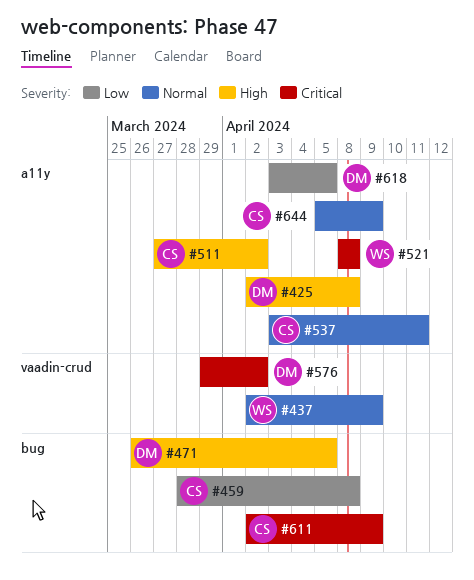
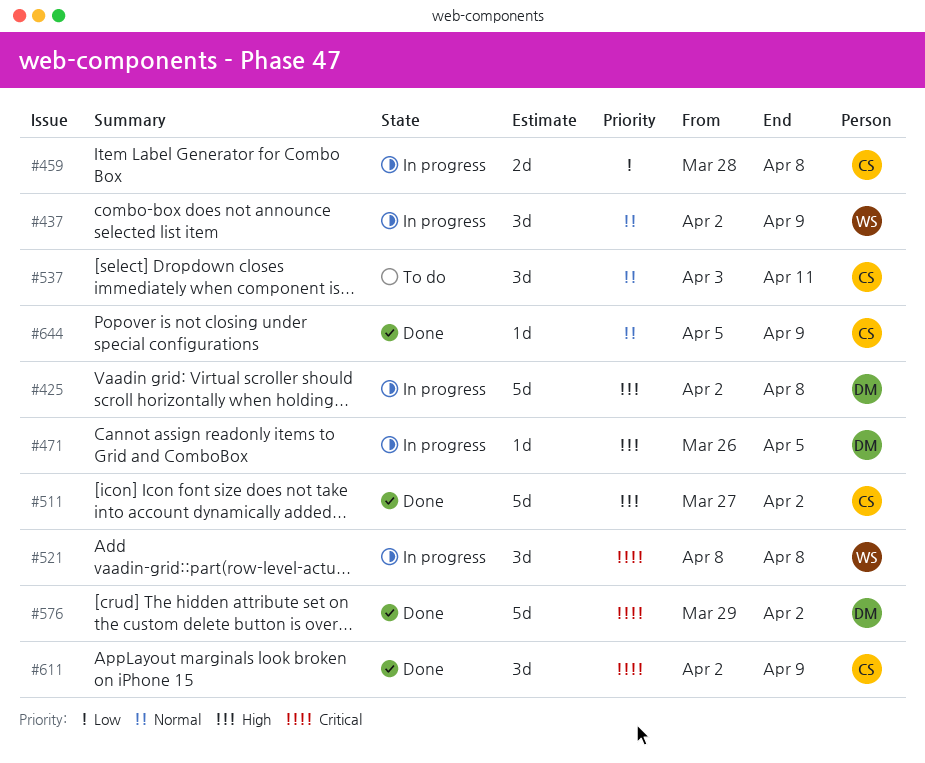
#618: present -> none

